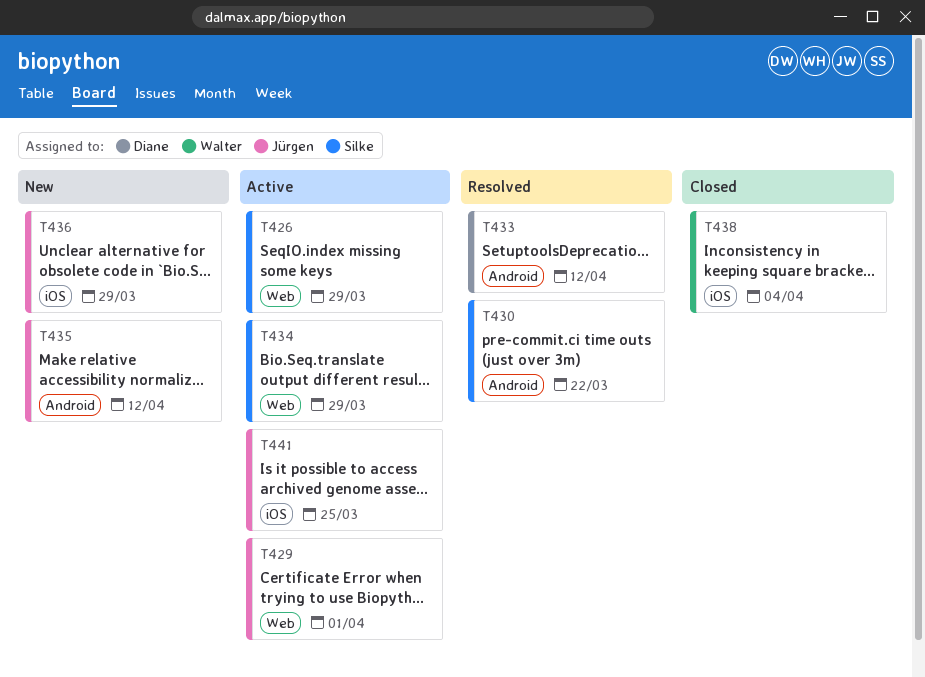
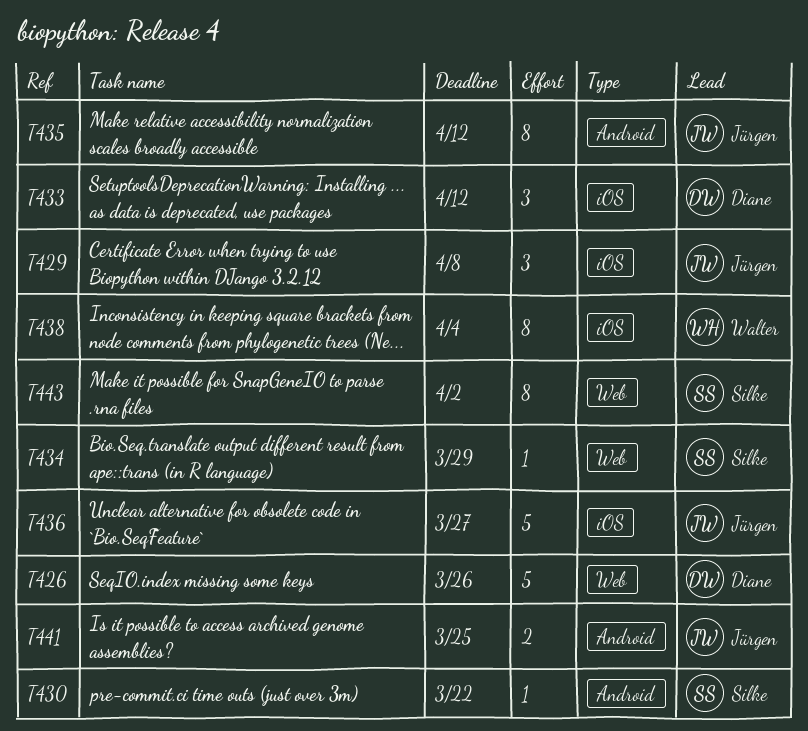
T426, owner: Silke -> Diane
T426, due: Mar 29 -> Mar 26
T429, label: Web -> iOS
T429, due: Apr 1 -> Apr 8
T433, label: Android -> iOS
T436, due: Mar 29 -> Mar 27
T441, label: iOS -> Android
T443: none -> present

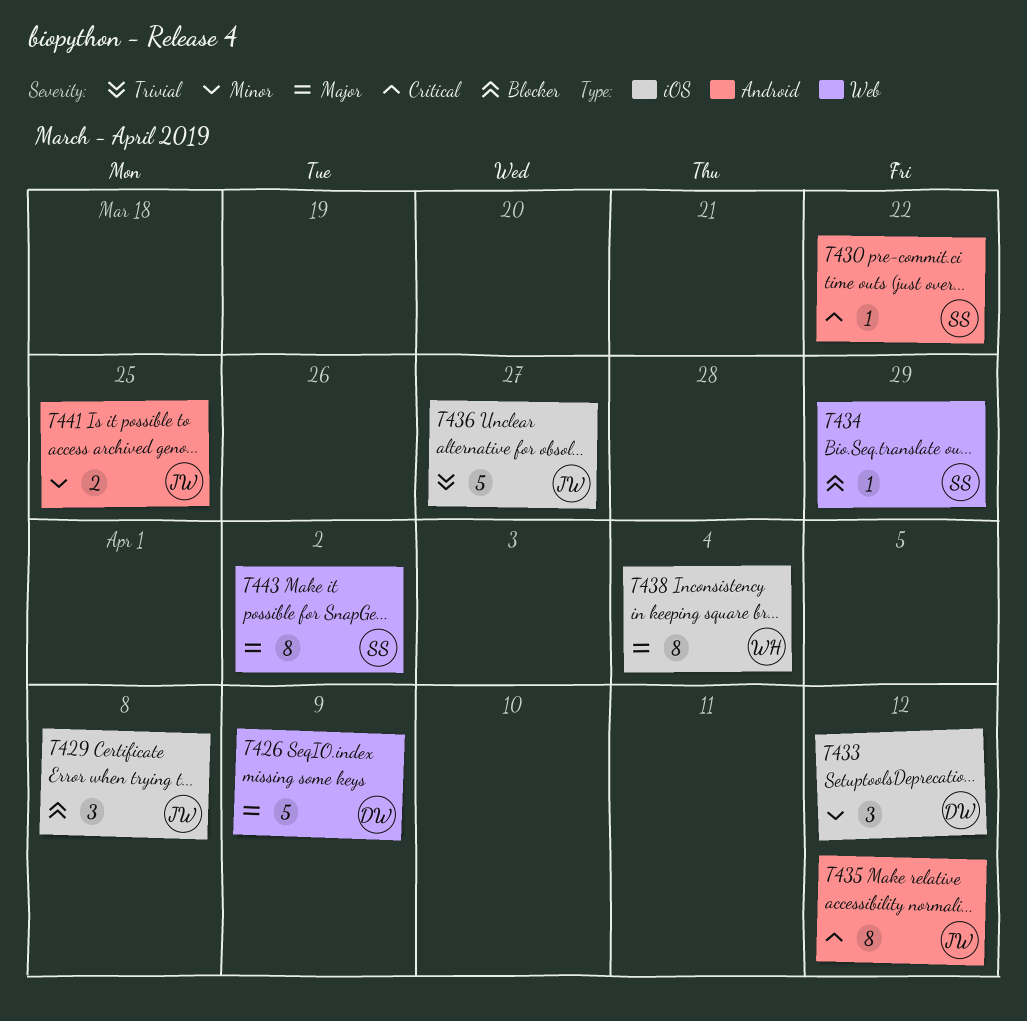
T426, due: Mar 26 -> Apr 9

